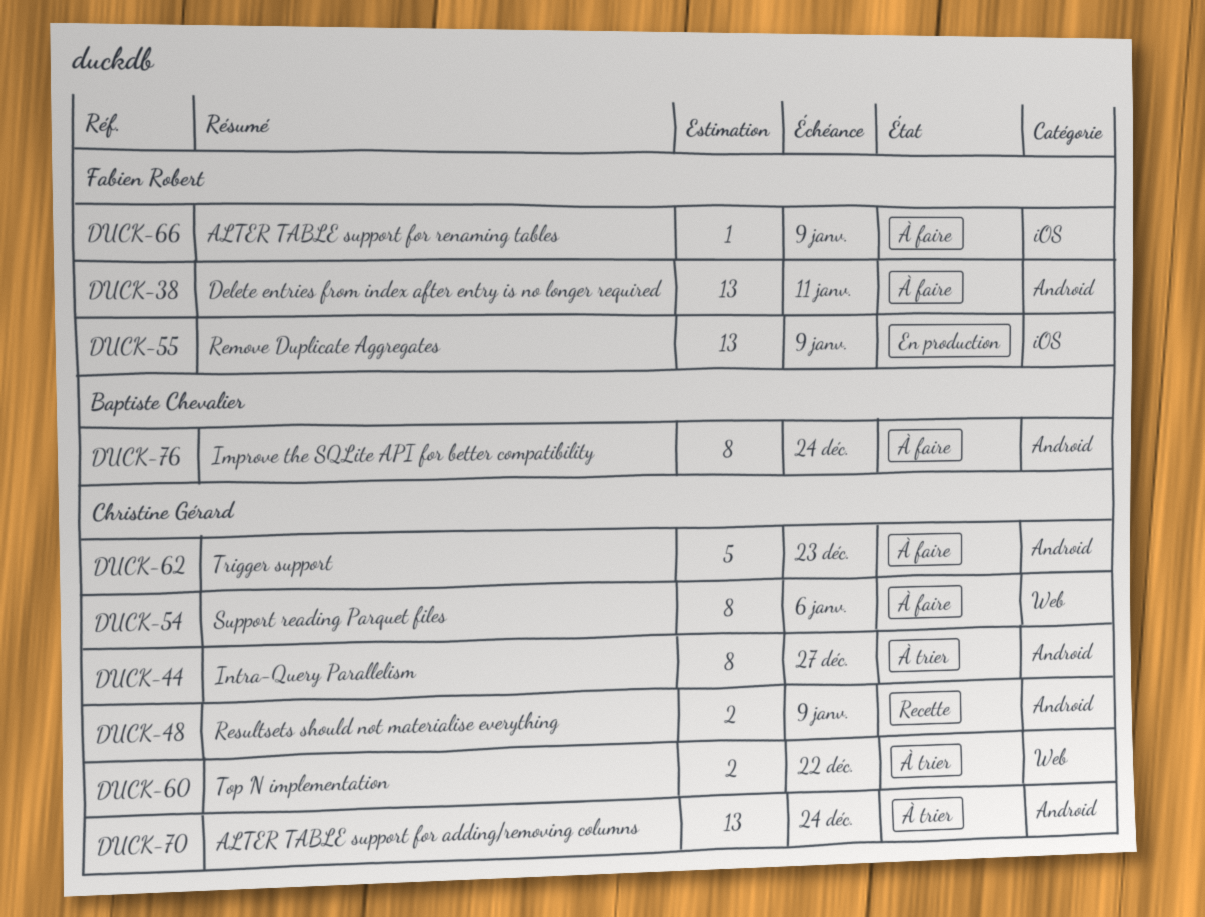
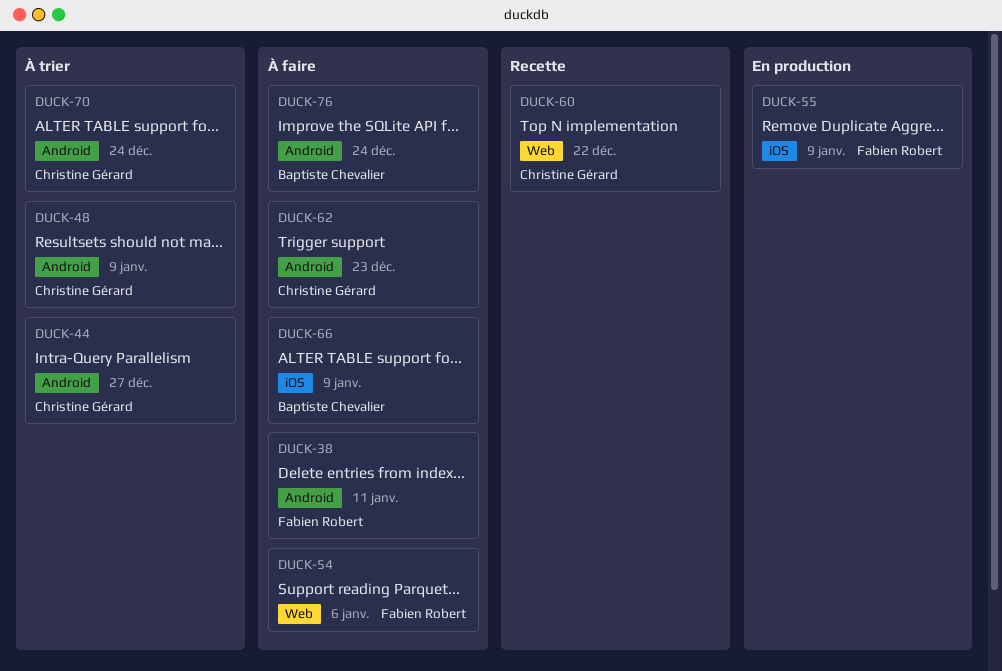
DUCK-48, status: Recette -> À trier
DUCK-54, owner: Christine Gérard -> Fabien Robert
DUCK-60, status: À trier -> Recette
DUCK-66, owner: Fabien Robert -> Baptiste Chevalier

